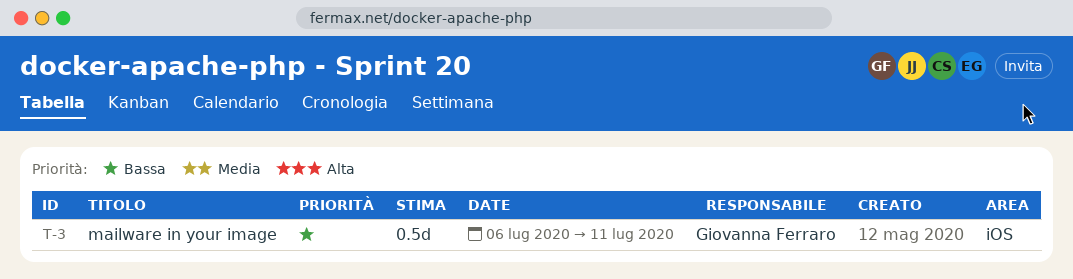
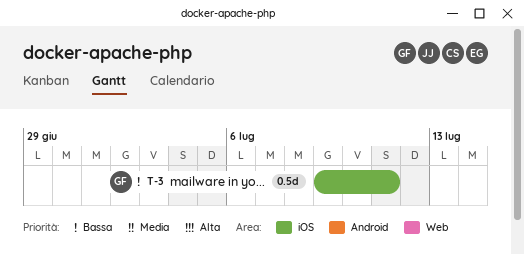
T-3, start: Jul 6 -> Jul 9

